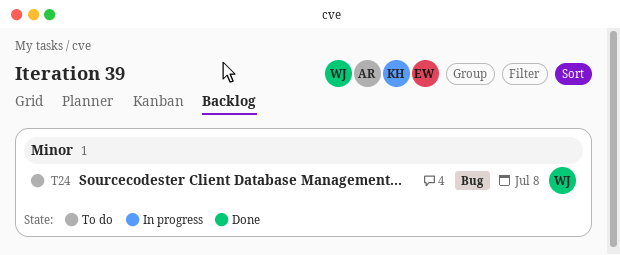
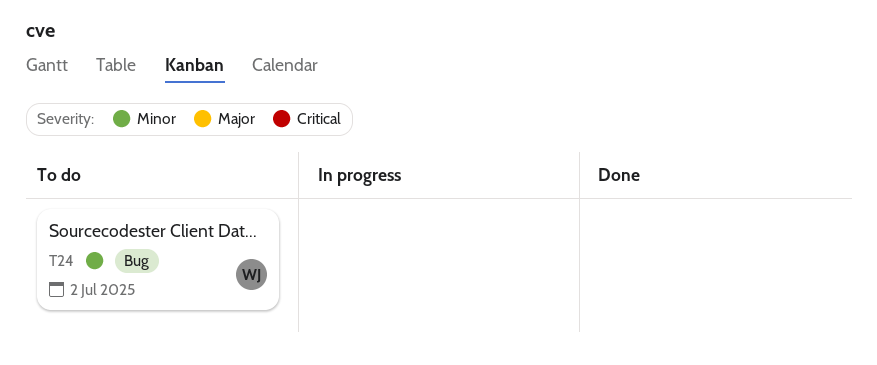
T24, due: Jul 8 -> Jul 2

